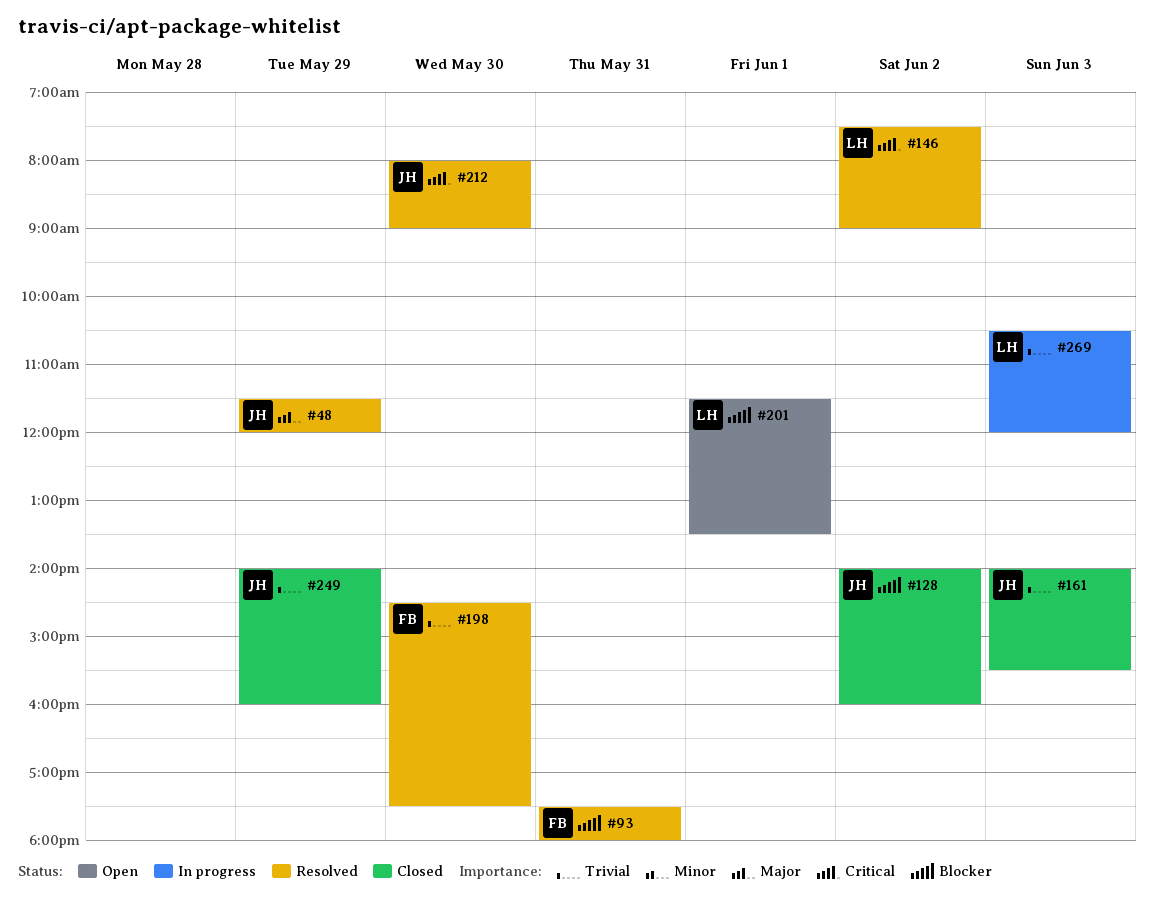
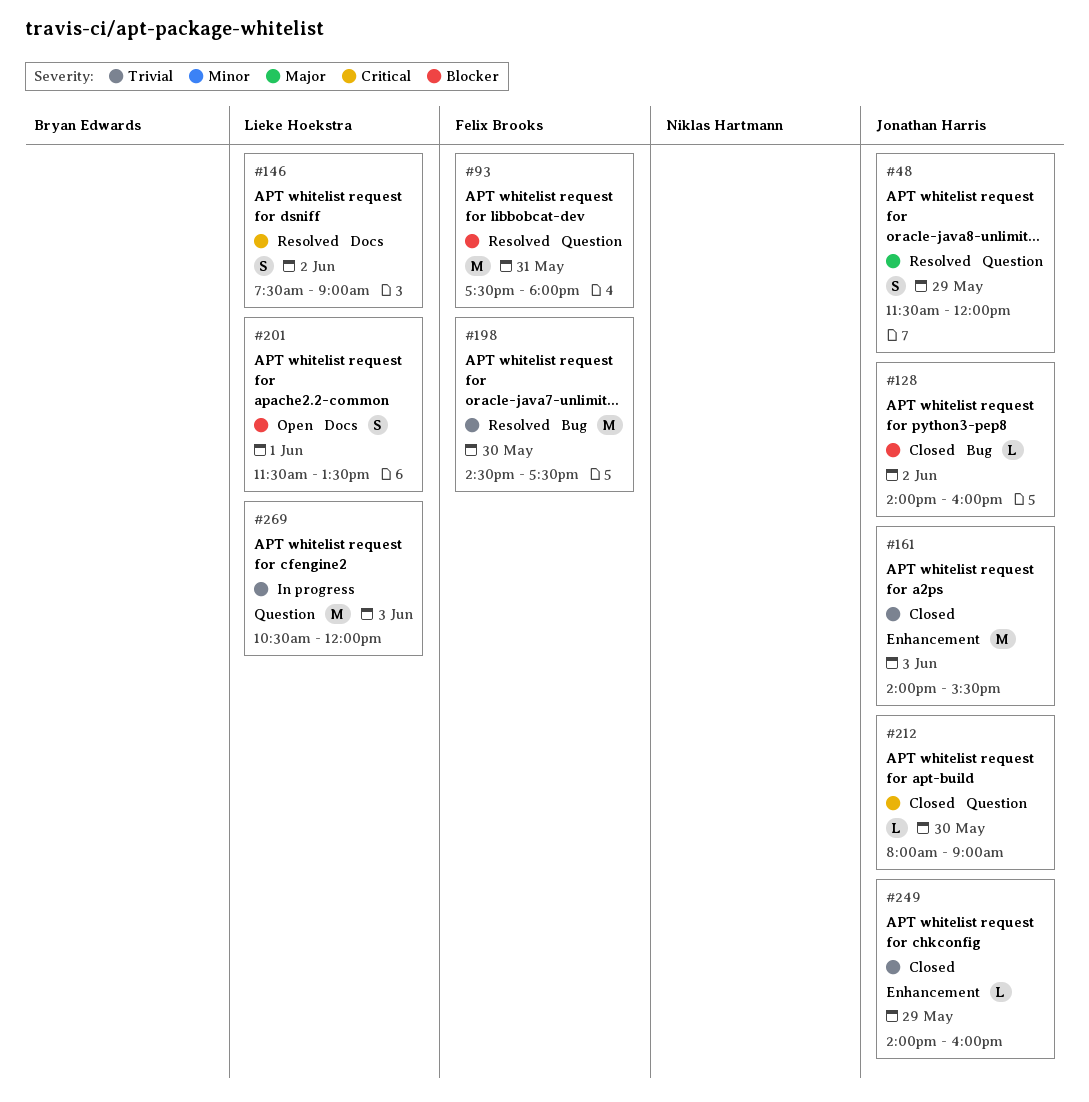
#212, status: Resolved -> Closed

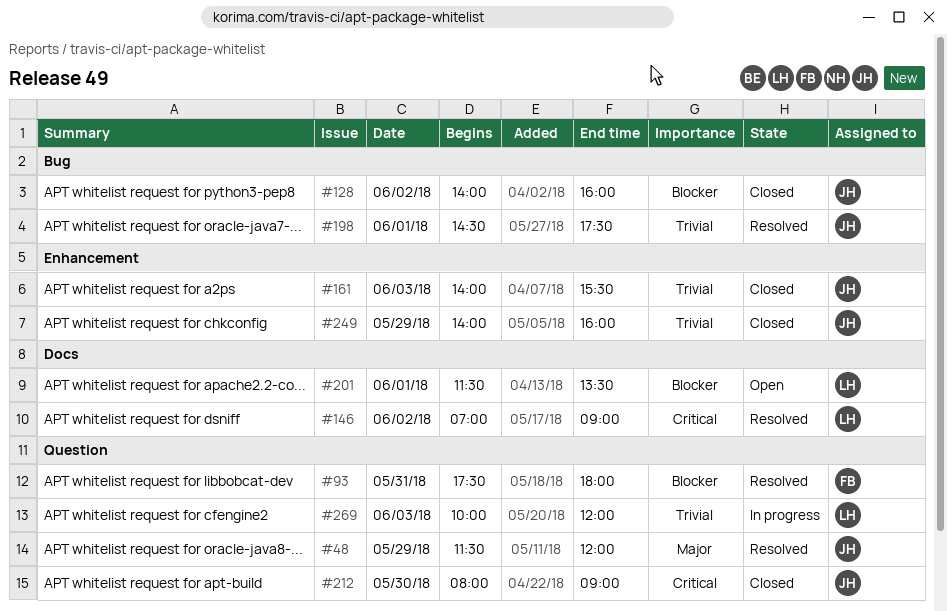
#146, begins: 07:30 -> 07:00
#198, owner: Felix Brooks -> Jonathan Harris
#198, day: May 30 -> Jun 1
#269, begins: 10:30 -> 10:00

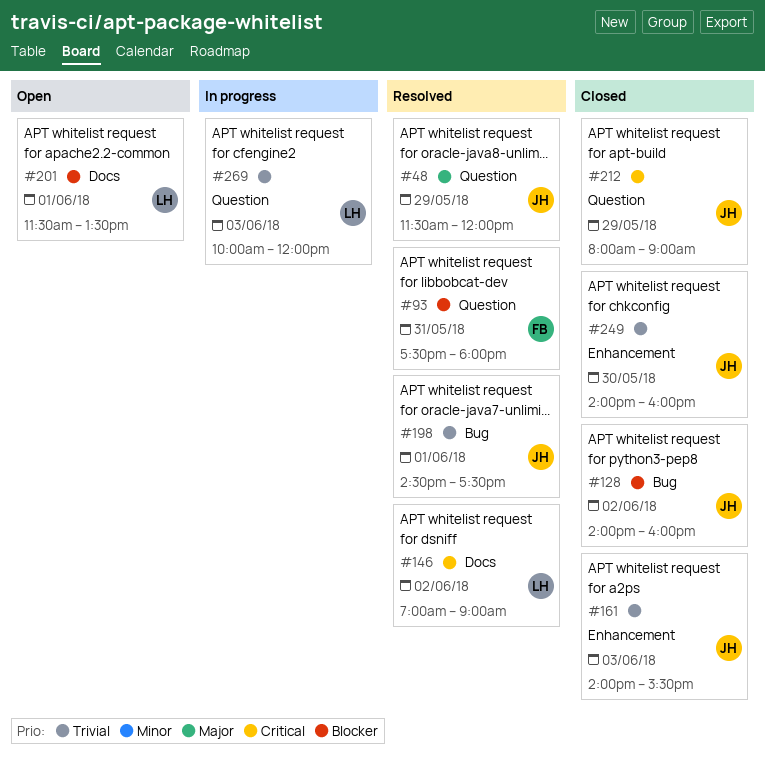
#212, day: May 30 -> May 29
#249, day: May 29 -> May 30

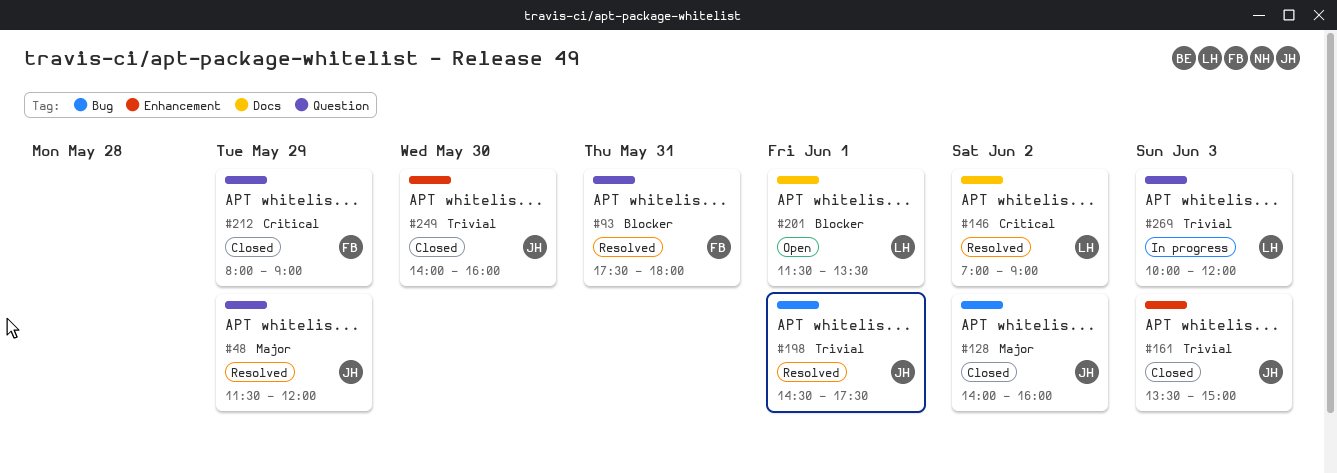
#128, priority: Blocker -> Major
#161, begins: 14:00 -> 13:30
#161, ends: 15:30 -> 15:00
#212, owner: JH -> FB

